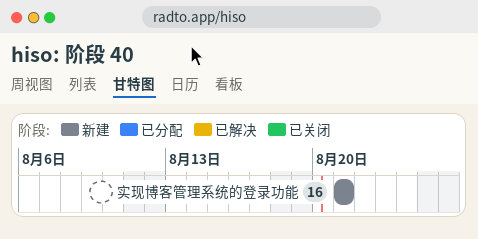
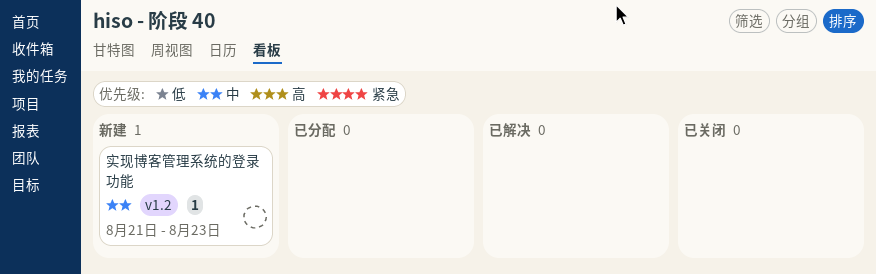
实现博客管理系统的登录功能, estimate: 16 -> 1
实现博客管理系统的登录功能, due: Aug 21 -> Aug 23

